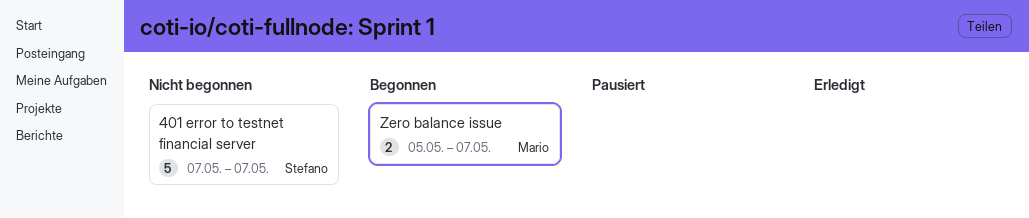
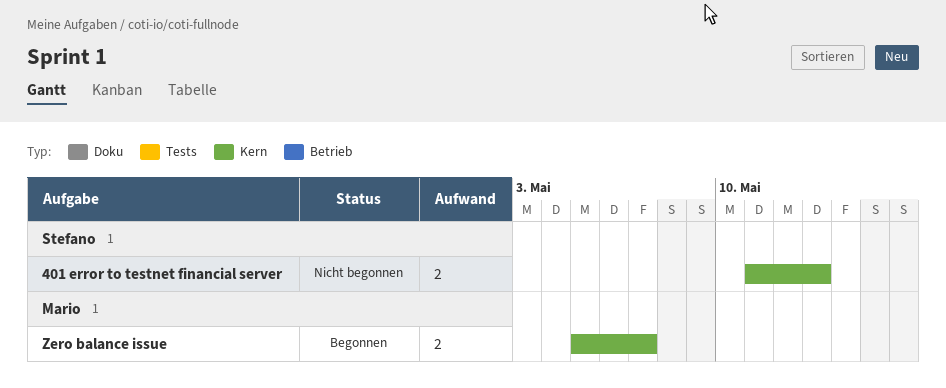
401 error to testnet financial server, estimate: 5 -> 2
401 error to testnet financial server, start: May 7 -> May 11
401 error to testnet financial server, due: May 7 -> May 13

